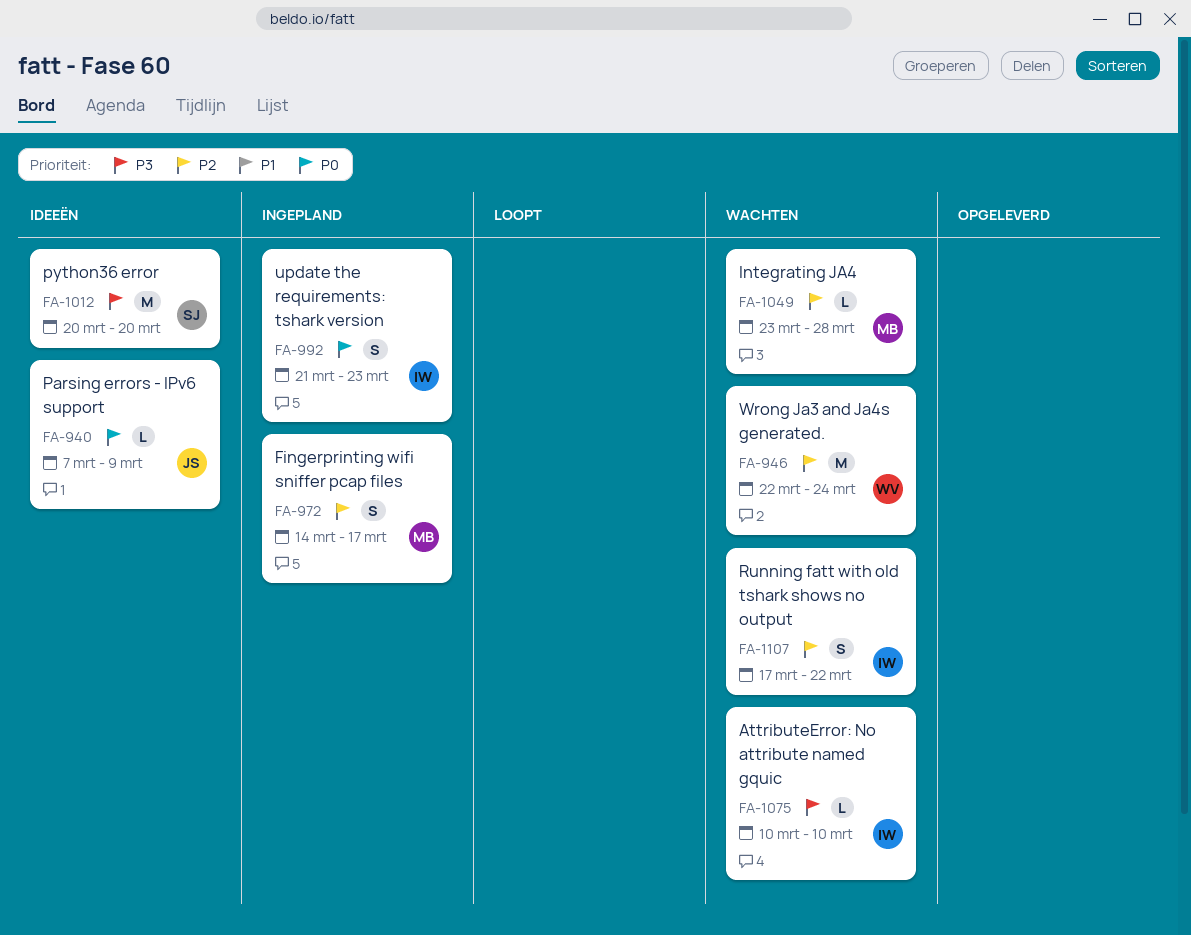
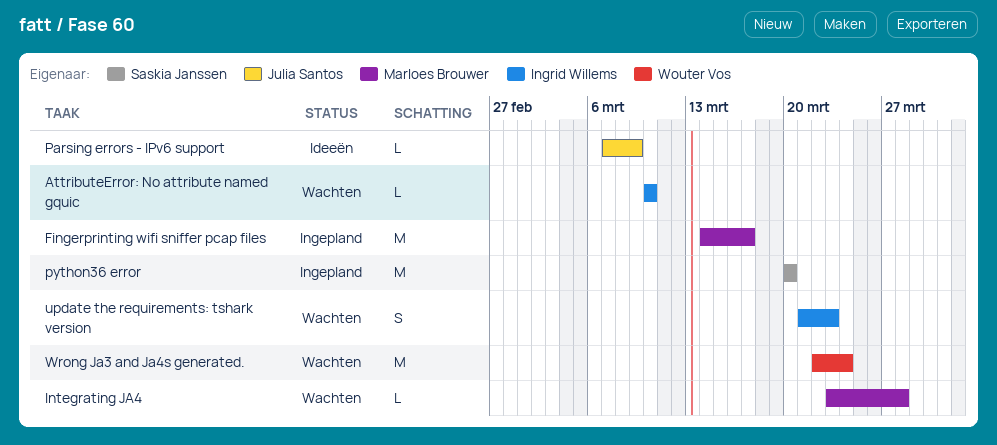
Fingerprinting wifi sniffer pcap files, estimate: S -> M
python36 error, status: Ideeën -> Ingepland
Running fatt with old tshark shows no output: present -> none
update the requirements: tshark version, status: Ingepland -> Wachten

